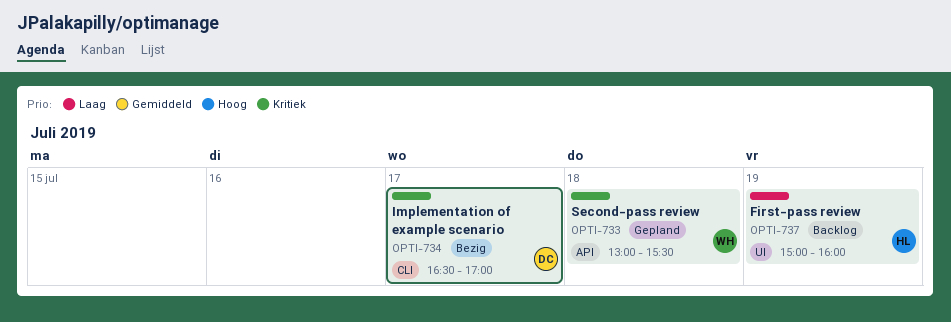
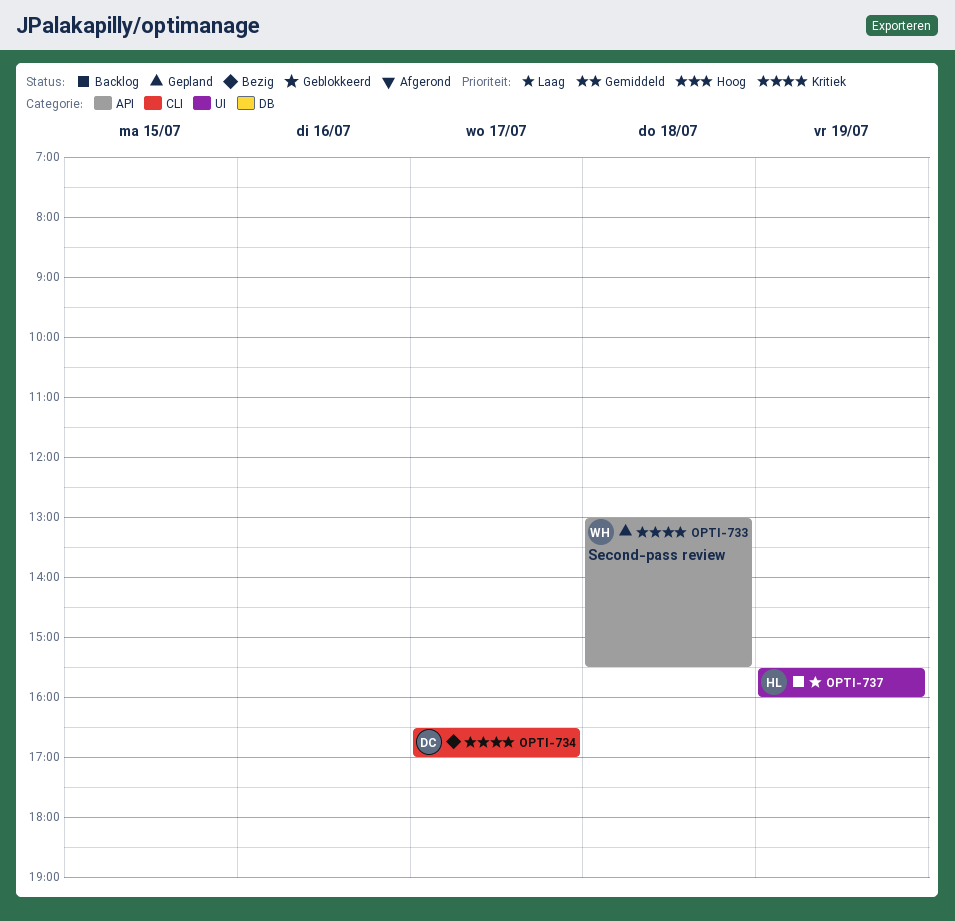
OPTI-737, begins: 15:00 -> 15:30

